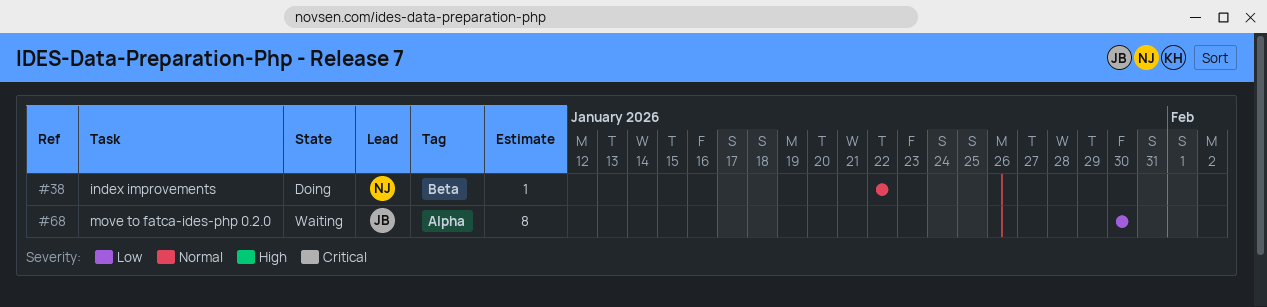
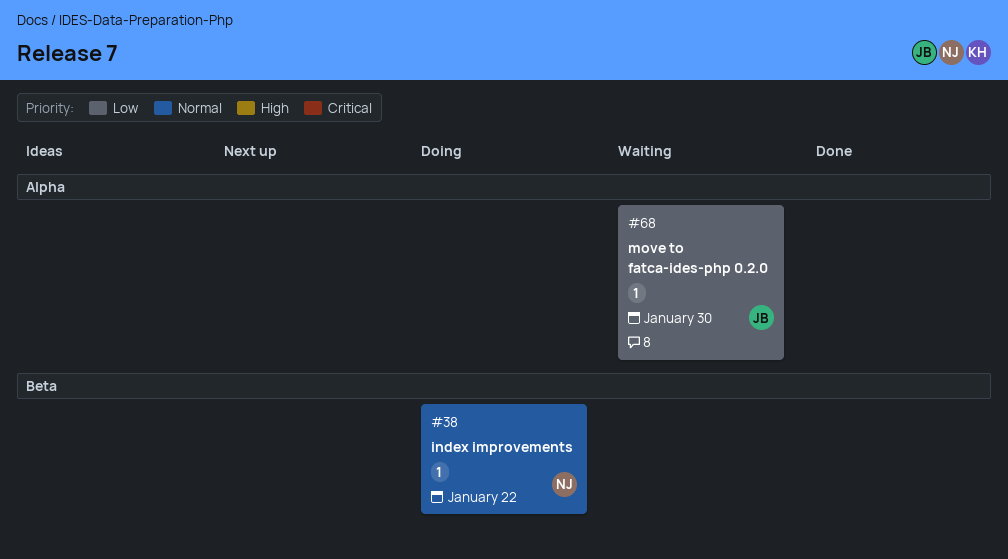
#68, estimate: 8 -> 1

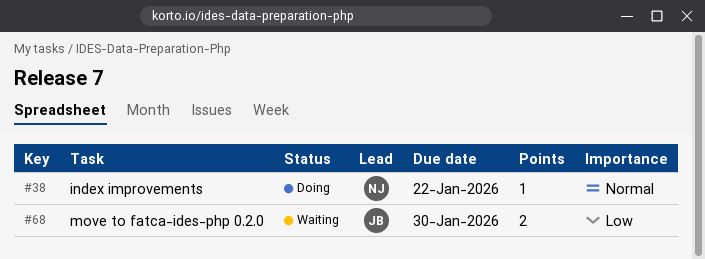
#68, estimate: 1 -> 2

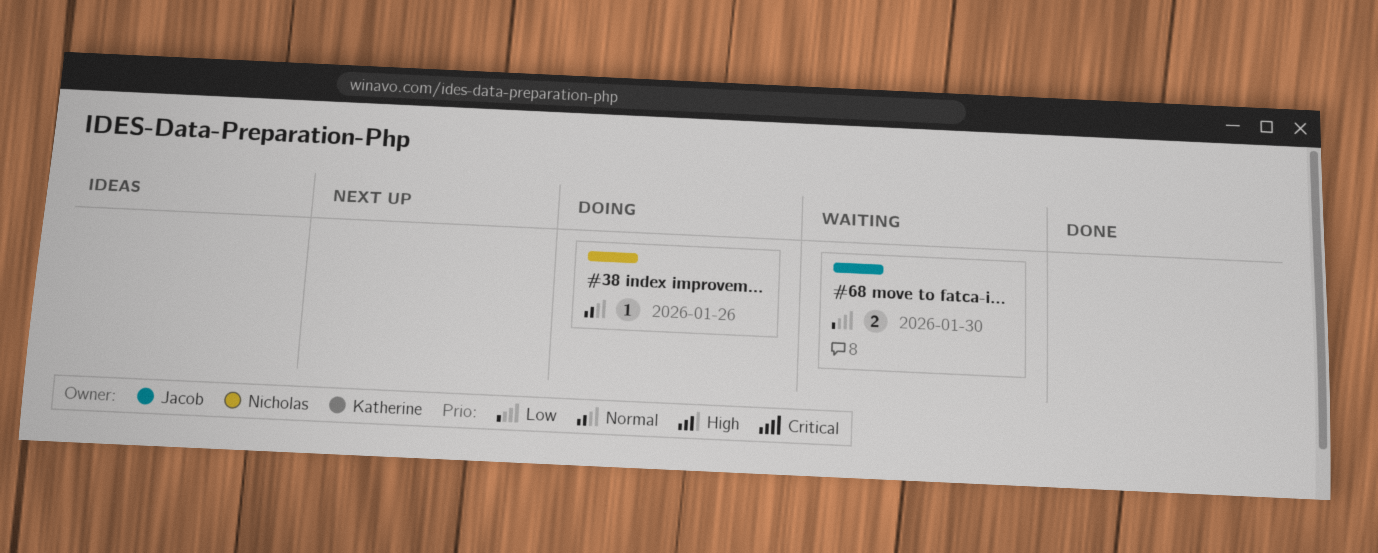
#38, due: Jan 22 -> Jan 26

